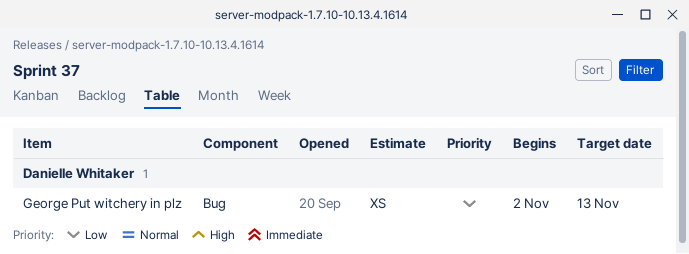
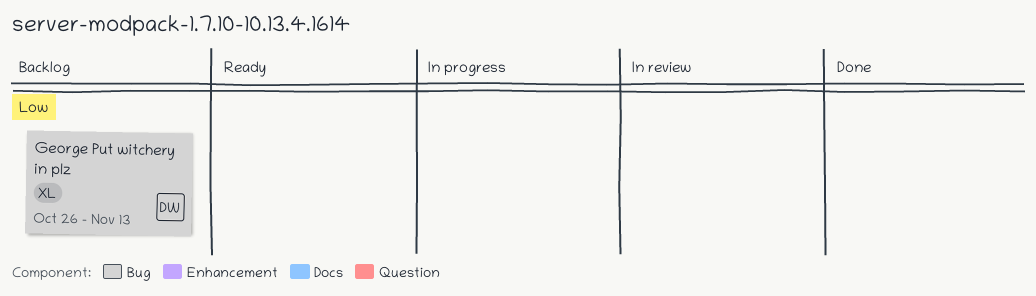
George Put witchery in plz, estimate: XS -> XL
George Put witchery in plz, start: Nov 2 -> Oct 26

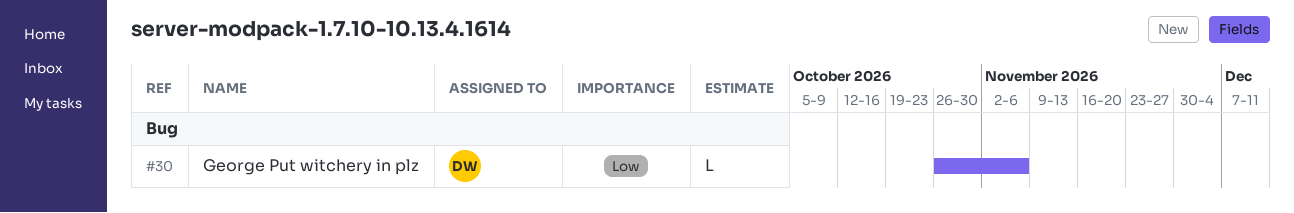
George Put witchery in plz, estimate: XL -> L
George Put witchery in plz, due: Nov 13 -> Nov 6

